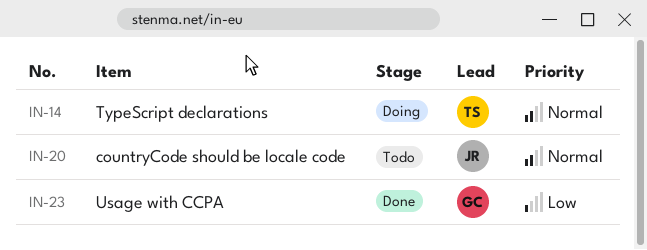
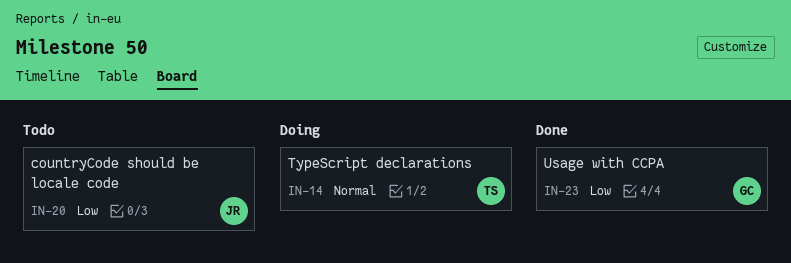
IN-20, priority: Normal -> Low

